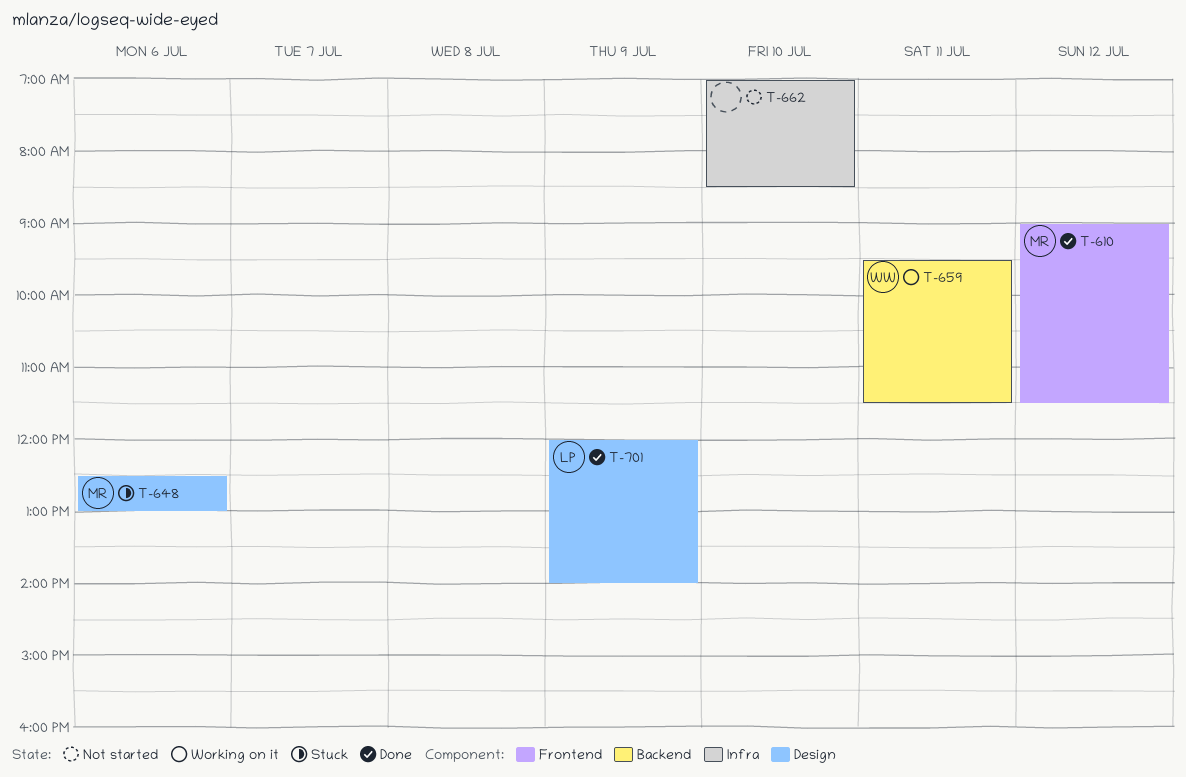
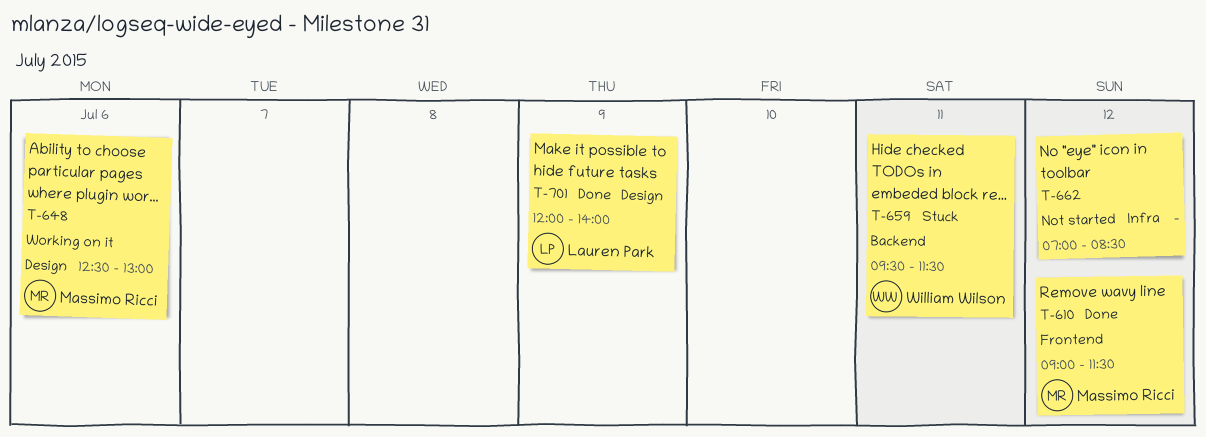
T-648, status: Stuck -> Working on it
T-659, status: Working on it -> Stuck
T-662, day: Jul 10 -> Jul 12

